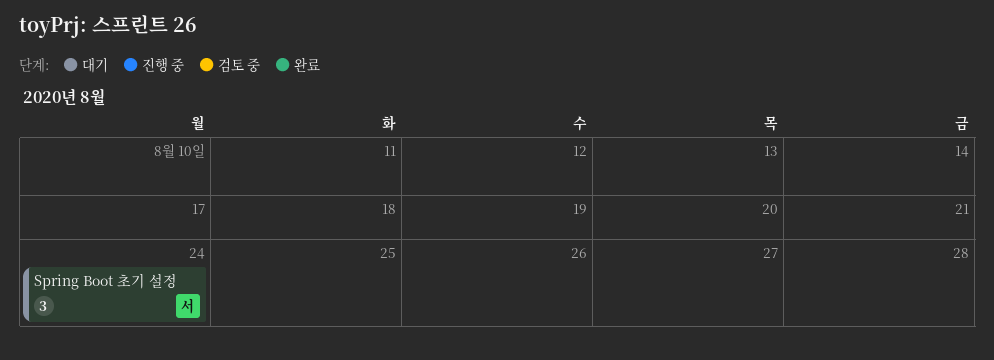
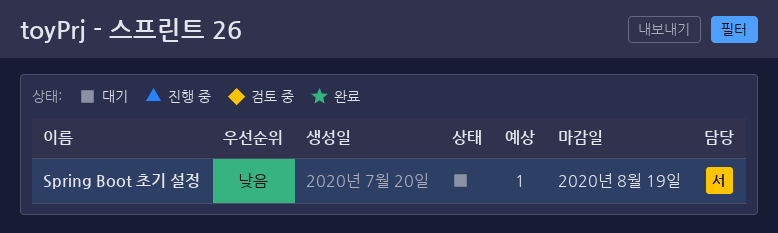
Spring Boot 초기 설정, estimate: 3 -> 1
Spring Boot 초기 설정, due: Aug 24 -> Aug 19

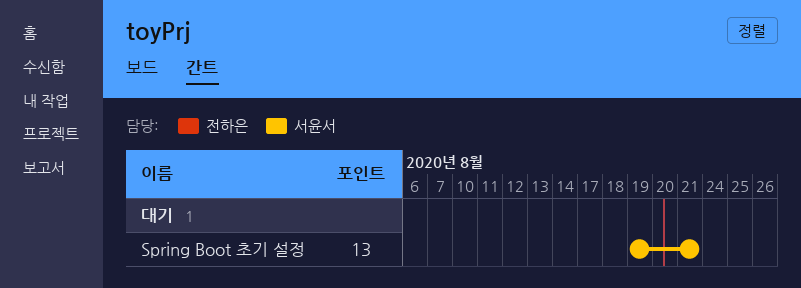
Spring Boot 초기 설정, estimate: 1 -> 13
Spring Boot 초기 설정, due: Aug 19 -> Aug 21

